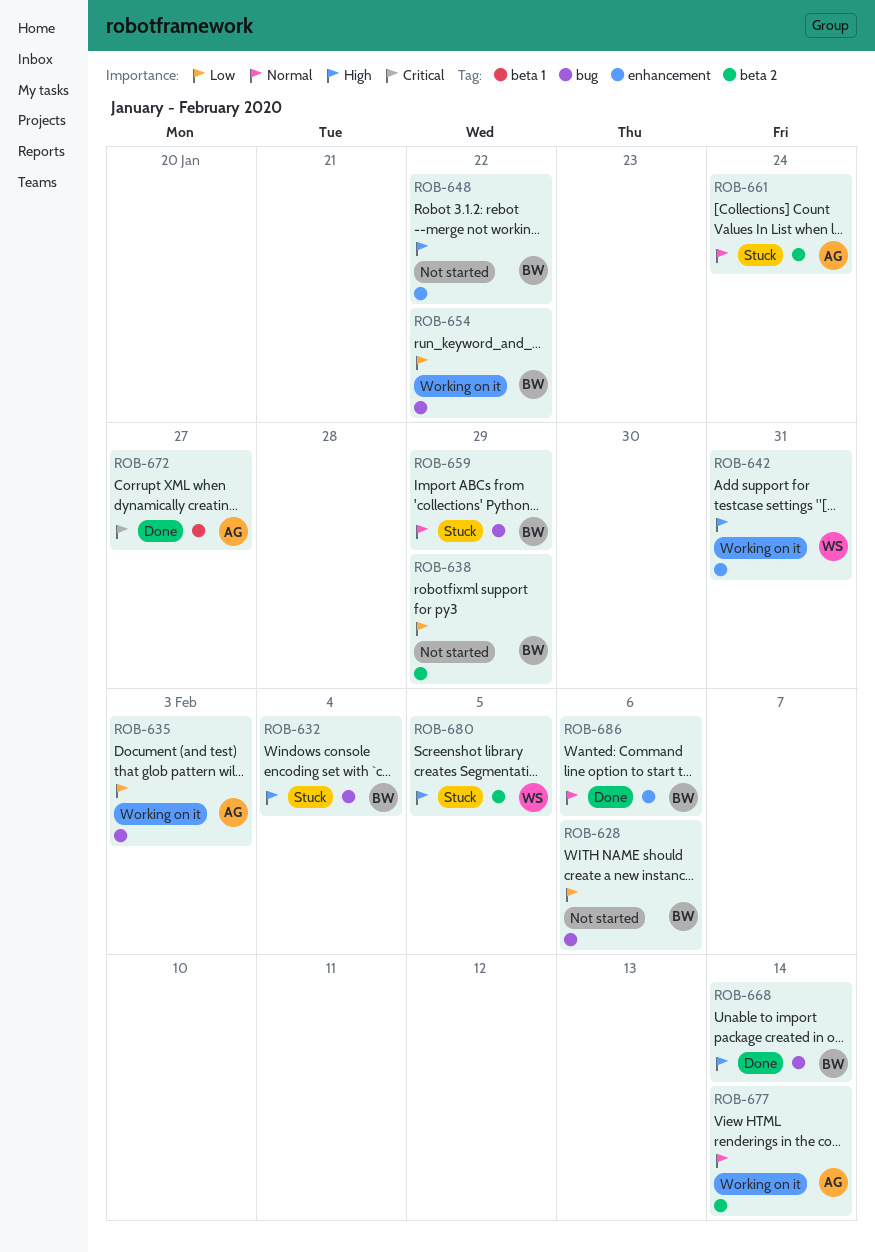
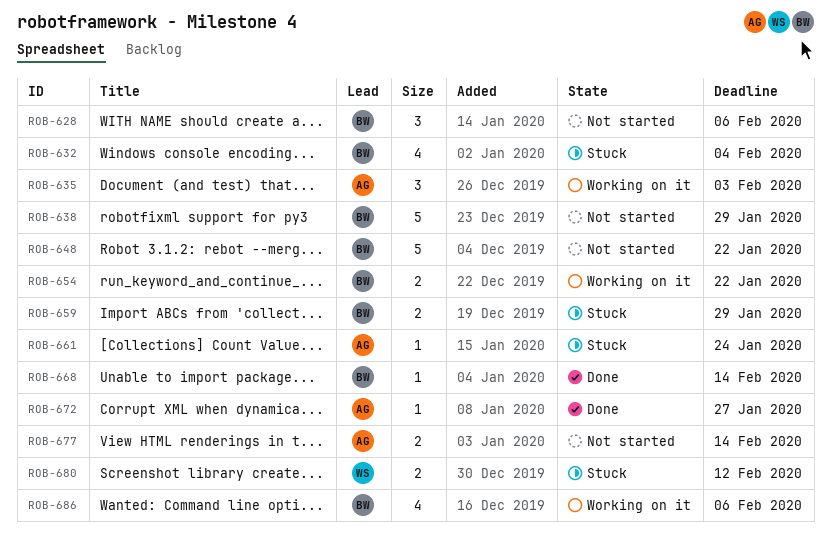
ROB-642: present -> none
ROB-677, status: Working on it -> Not started
ROB-680, due: Feb 5 -> Feb 12
ROB-686, status: Done -> Working on it

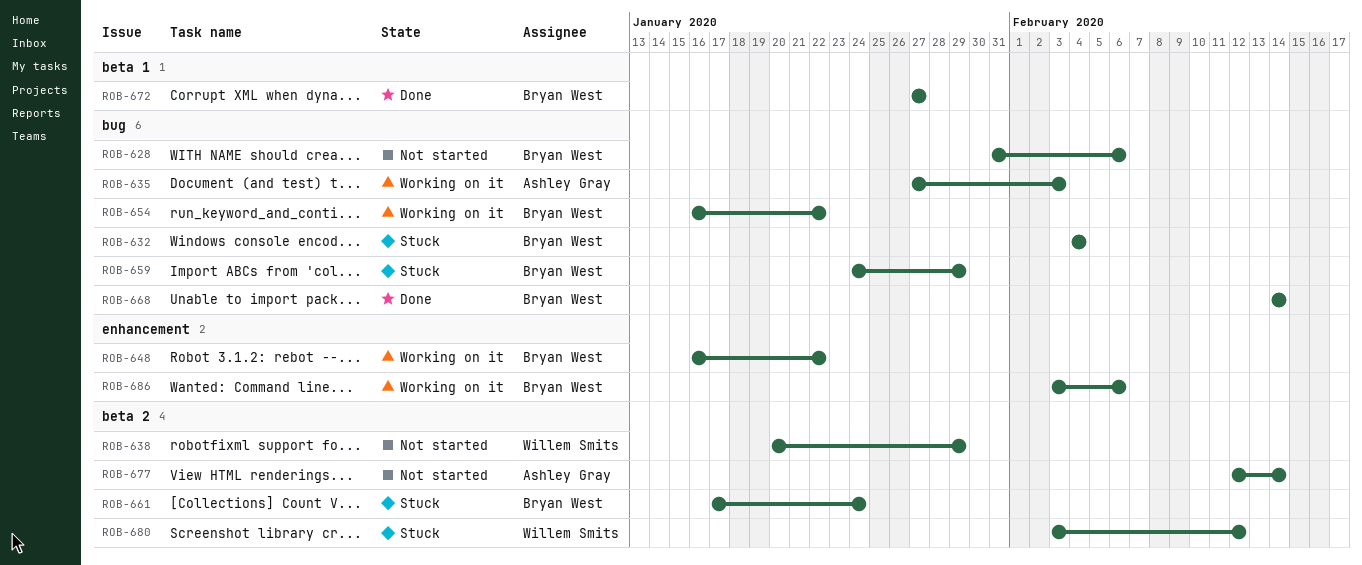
ROB-638, owner: Bryan West -> Willem Smits
ROB-648, status: Not started -> Working on it
ROB-661, owner: Ashley Gray -> Bryan West
ROB-672, owner: Ashley Gray -> Bryan West

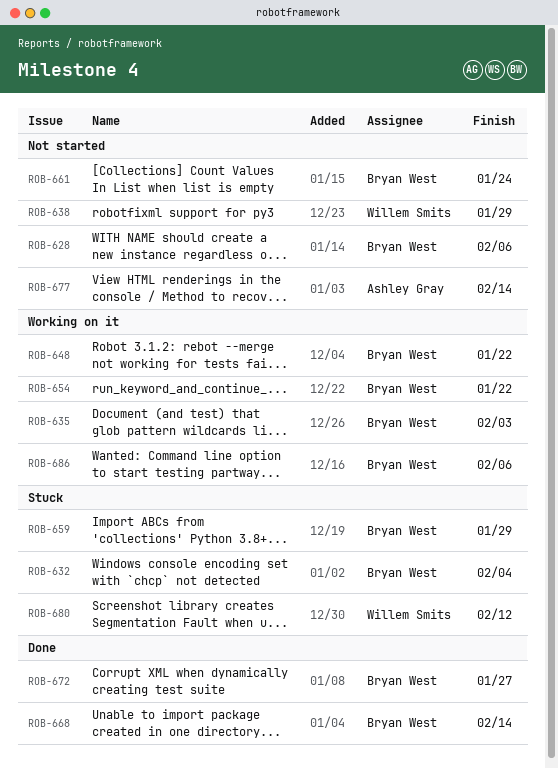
ROB-635, owner: Ashley Gray -> Bryan West
ROB-661, status: Stuck -> Not started

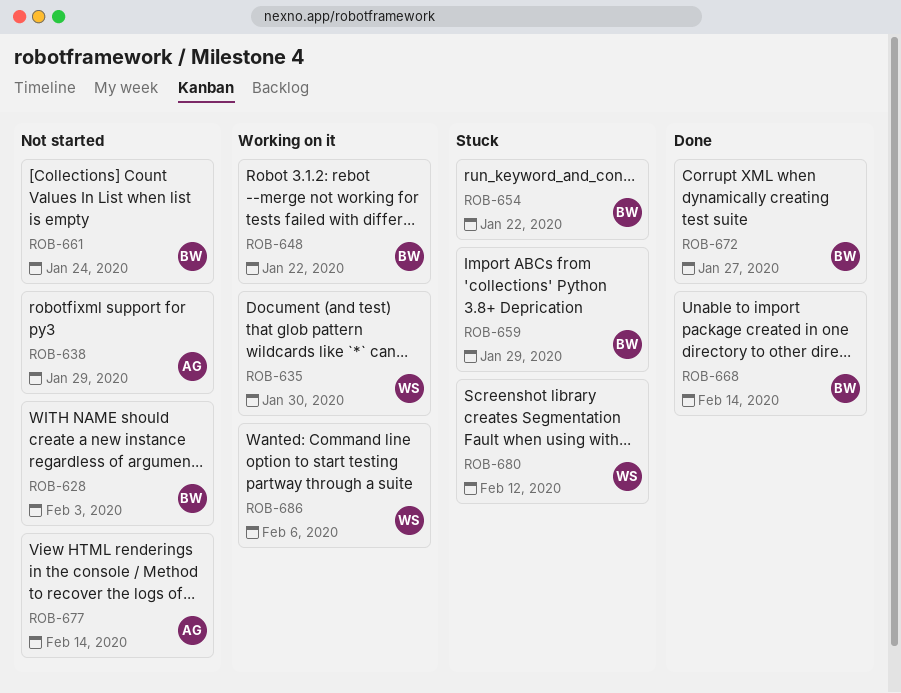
ROB-628, due: Feb 6 -> Feb 3
ROB-632: present -> none
ROB-635, owner: Bryan West -> Willem Smits
ROB-635, due: Feb 3 -> Jan 30
ROB-638, owner: Willem Smits -> Ashley Gray
ROB-654, status: Working on it -> Stuck
ROB-686, owner: Bryan West -> Willem Smits

